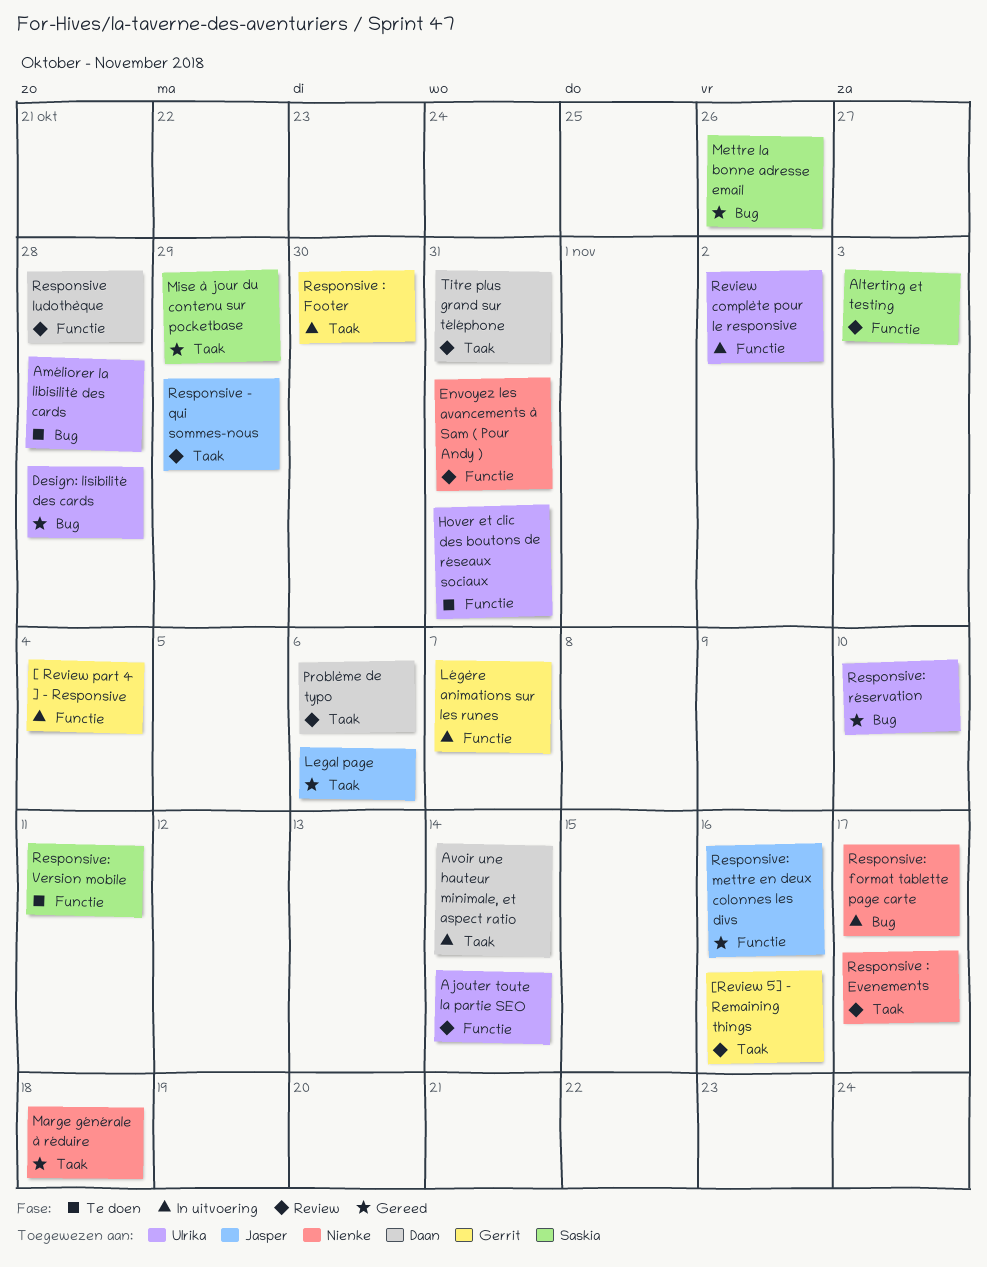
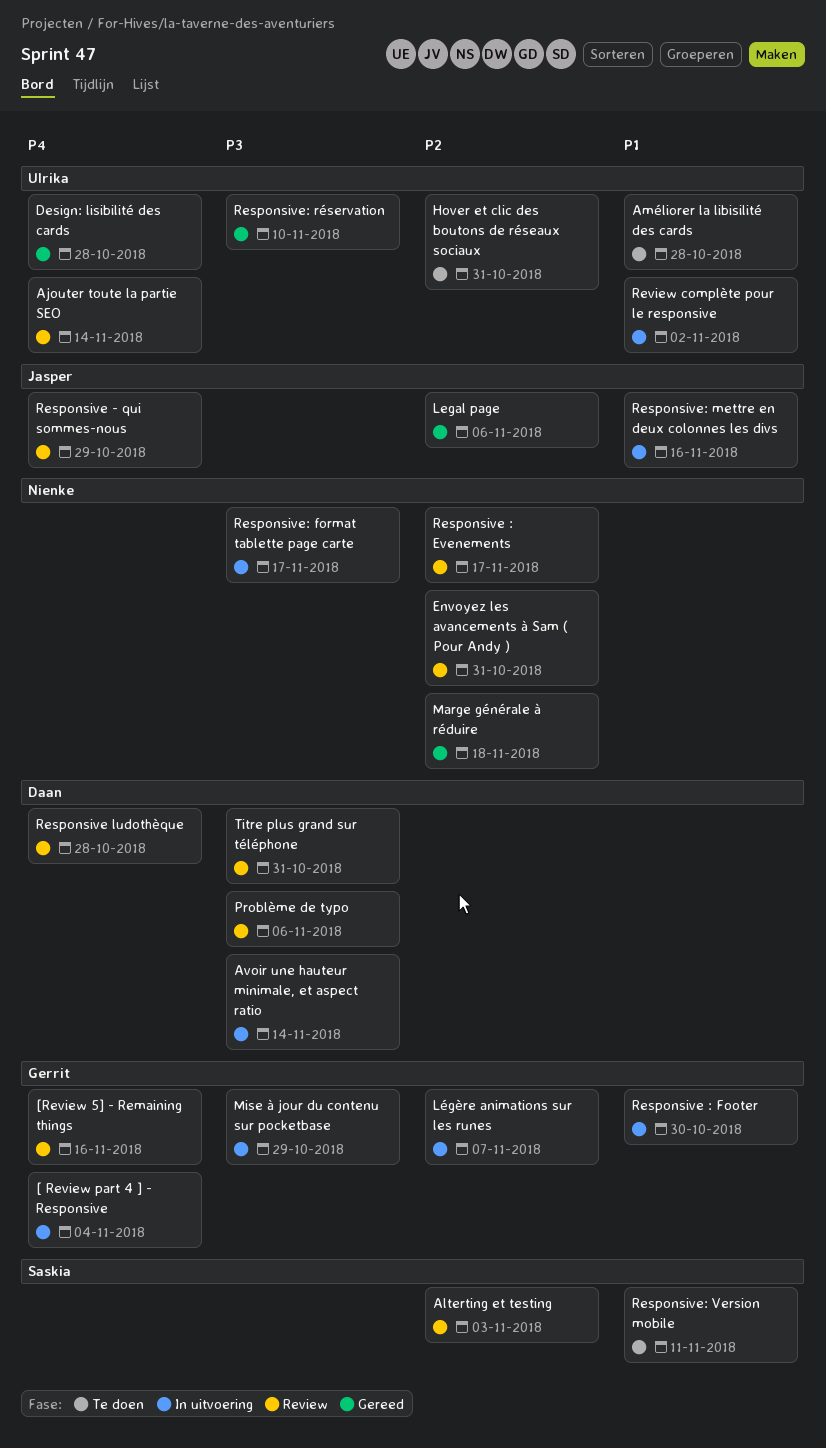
Mettre la bonne adresse email: present -> none
Mise à jour du contenu sur pocketbase, status: Gereed -> In uitvoering
Mise à jour du contenu sur pocketbase, owner: Saskia -> Gerrit
Responsive: mettre en deux colonnes les divs, status: Gereed -> In uitvoering

